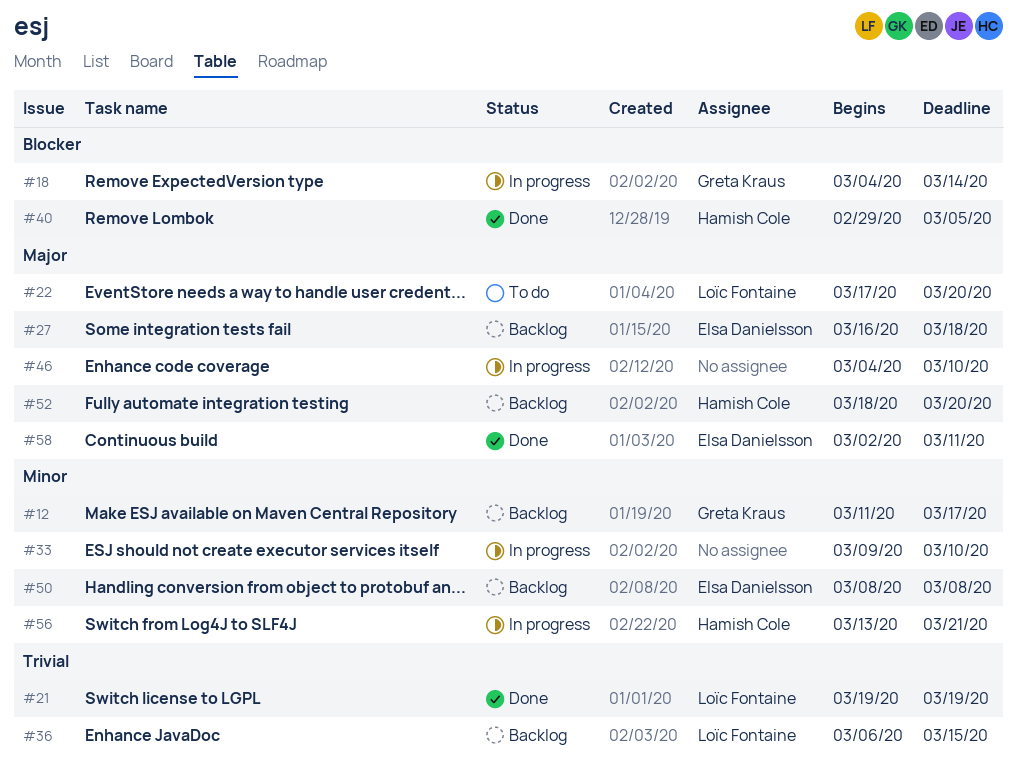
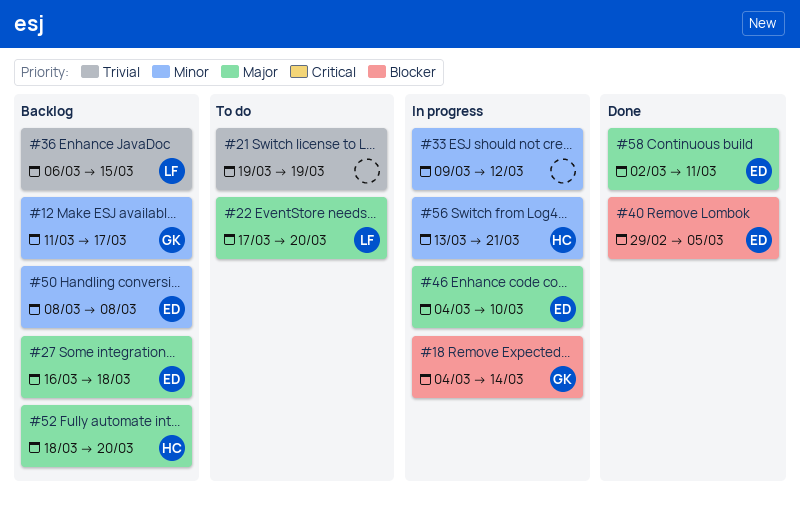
#21, status: Done -> To do
#21, owner: Loïc Fontaine -> none
#33, due: Mar 10 -> Mar 12
#40, owner: Hamish Cole -> Elsa Danielsson
#46, owner: none -> Elsa Danielsson

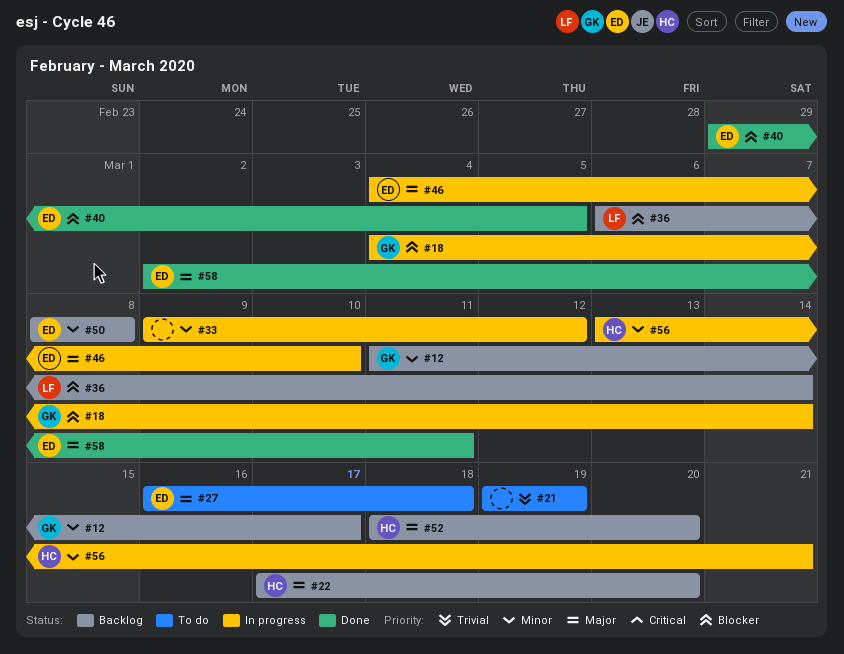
#22, status: To do -> Backlog
#22, owner: LF -> HC
#27, status: Backlog -> To do
#36, priority: Trivial -> Blocker
#36, due: Mar 15 -> Mar 14

